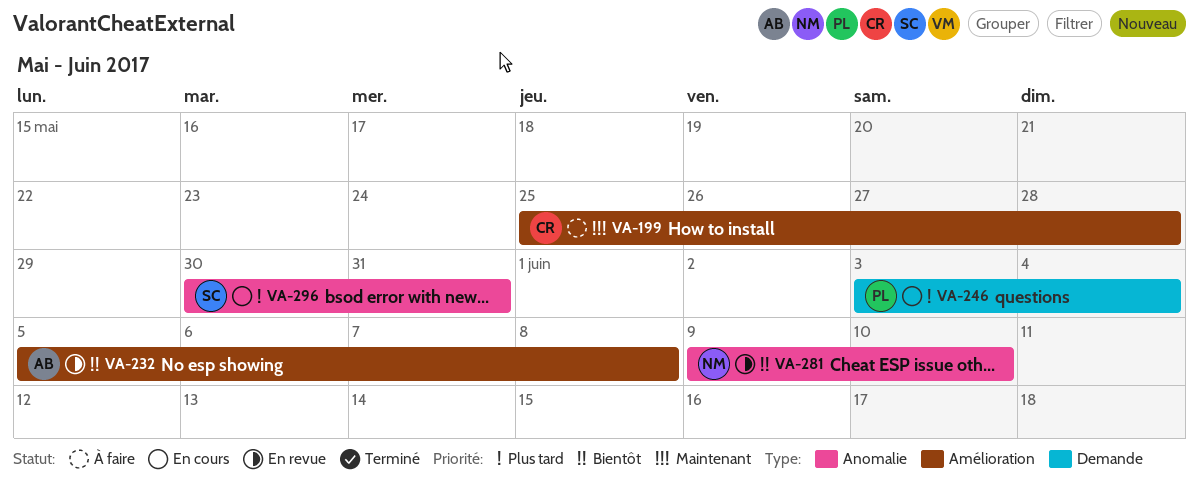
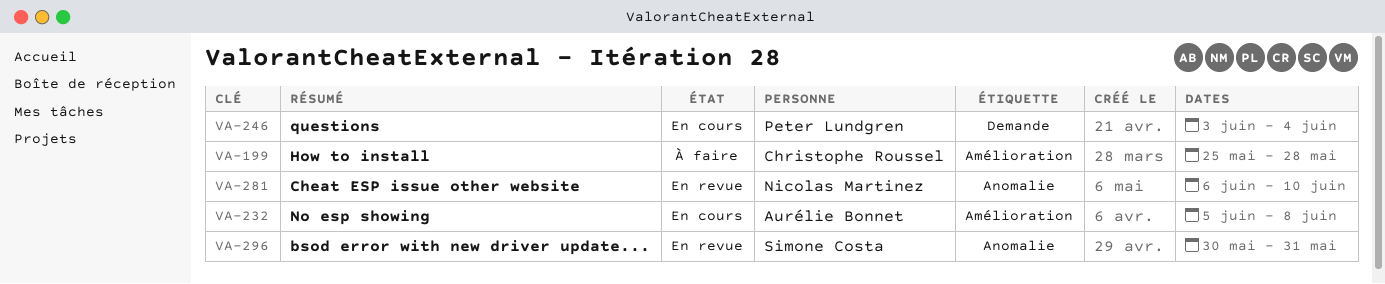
VA-232, status: En revue -> En cours
VA-281, start: Jun 9 -> Jun 6
VA-296, status: En cours -> En revue

